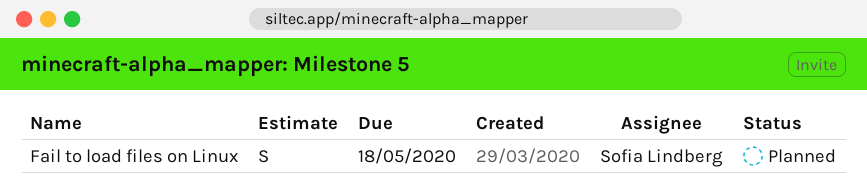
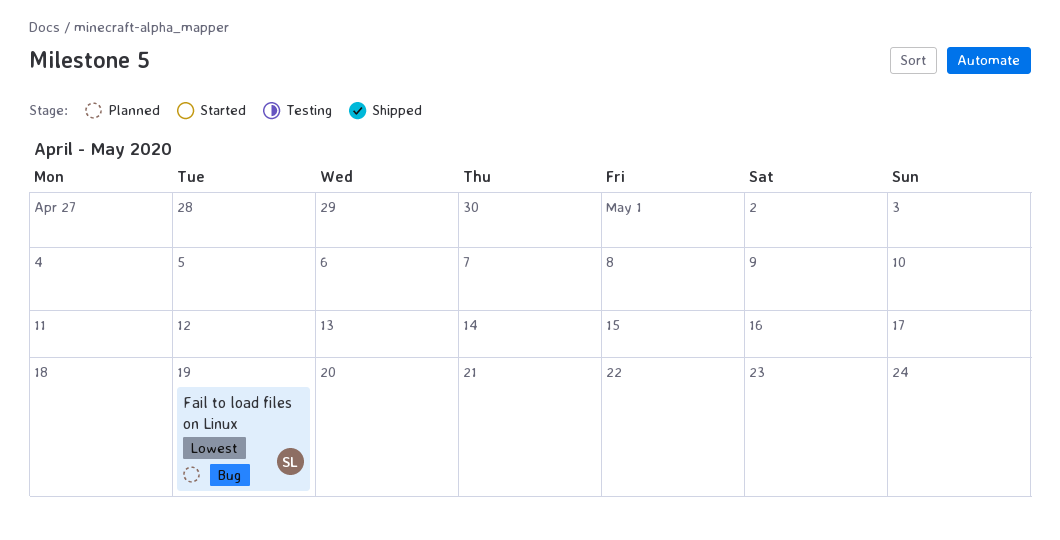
Fail to load files on Linux, due: May 18 -> May 19

